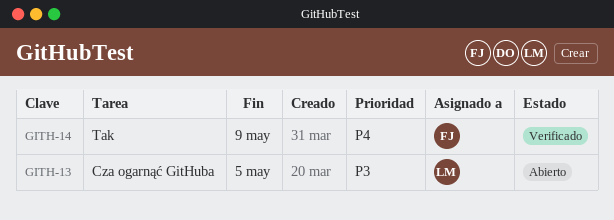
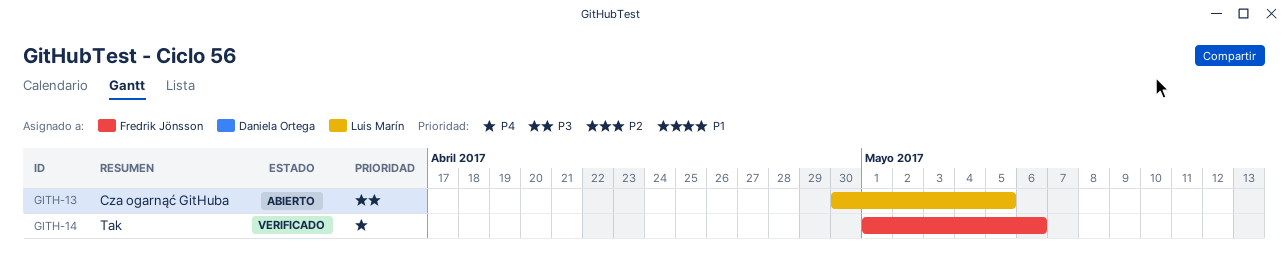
GITH-14, due: May 9 -> May 6

